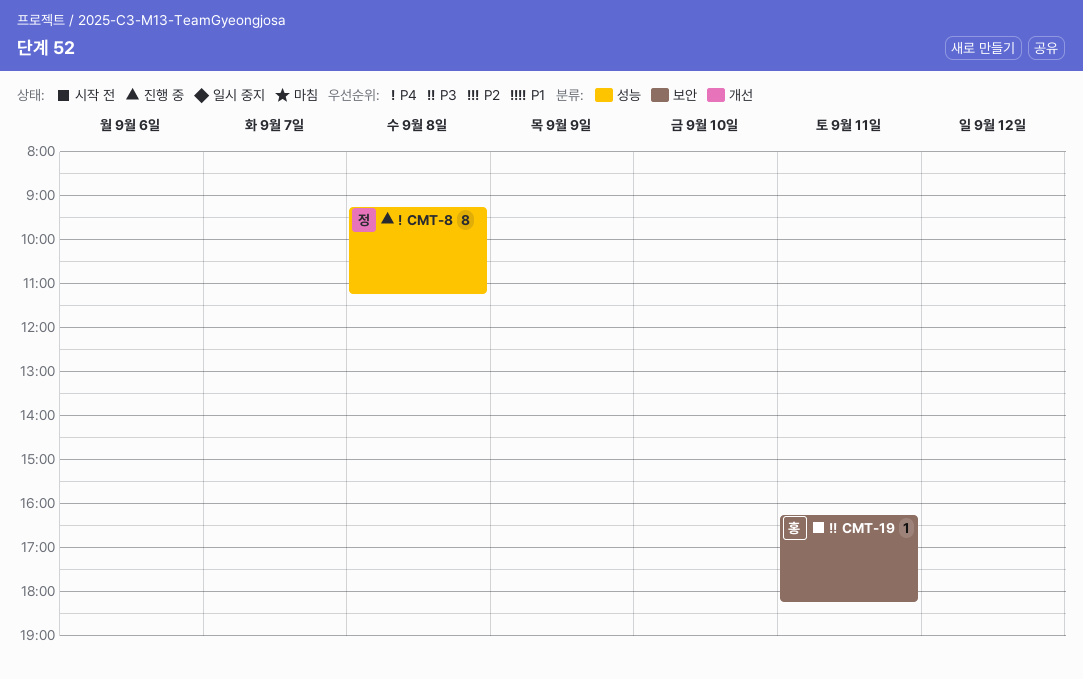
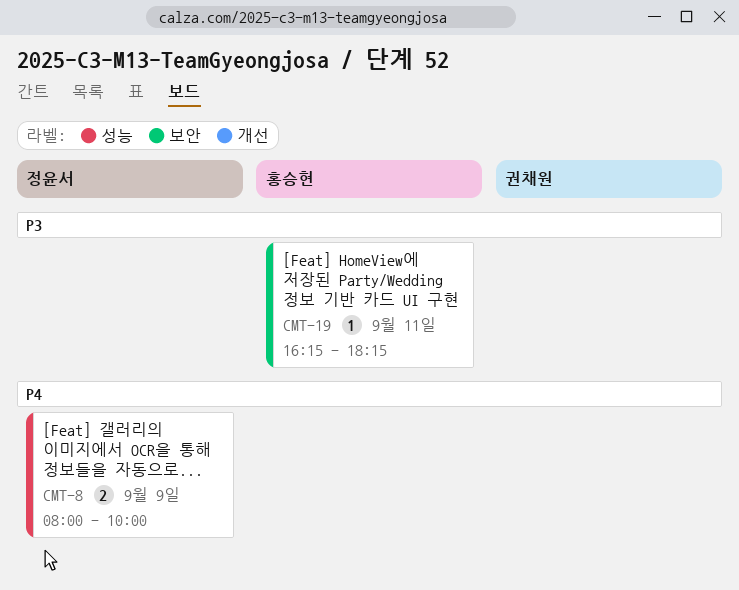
CMT-8, estimate: 8 -> 2
CMT-8, day: Sep 8 -> Sep 9
CMT-8, begins: 09:15 -> 08:00
CMT-8, ends: 11:15 -> 10:00

